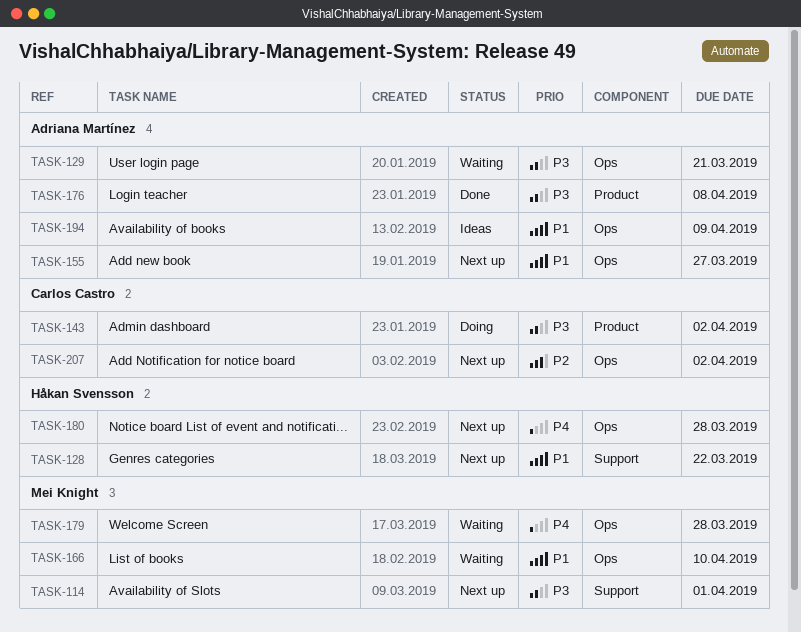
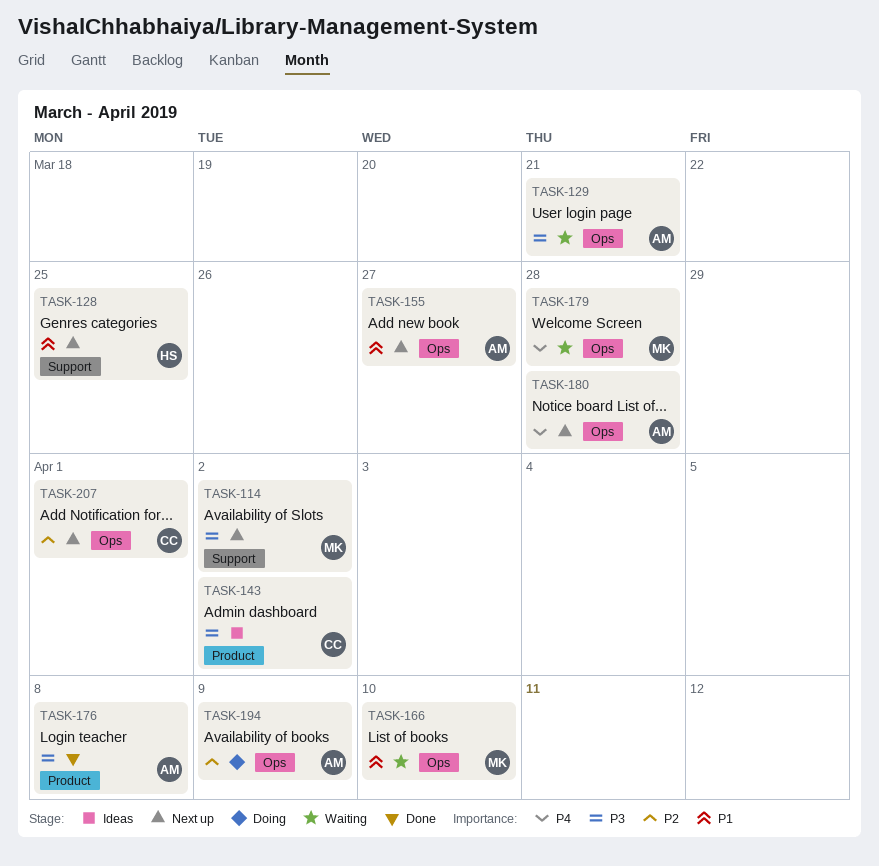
TASK-114, due: Apr 1 -> Apr 2
TASK-128, due: Mar 22 -> Mar 25
TASK-143, status: Doing -> Ideas
TASK-180, owner: Håkan Svensson -> Adriana Martínez
TASK-194, status: Ideas -> Doing
TASK-194, priority: P1 -> P2
TASK-207, due: Apr 2 -> Apr 1

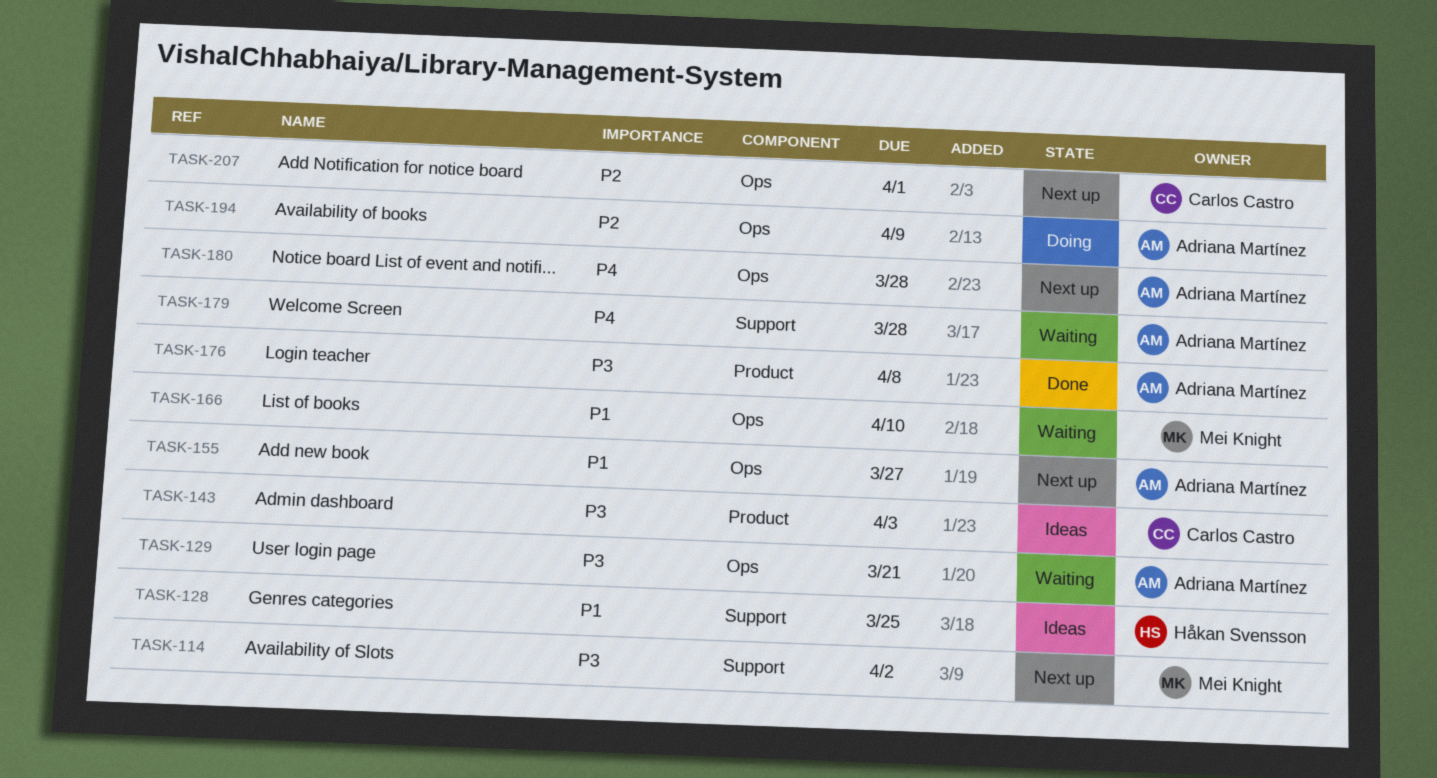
TASK-128, status: Next up -> Ideas
TASK-143, due: Apr 2 -> Apr 3
TASK-179, owner: Mei Knight -> Adriana Martínez
TASK-179, label: Ops -> Support

